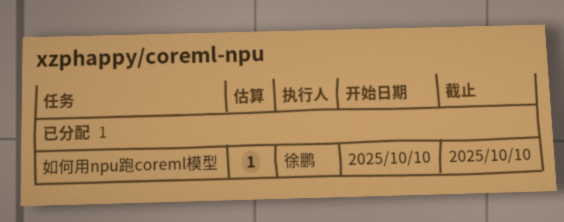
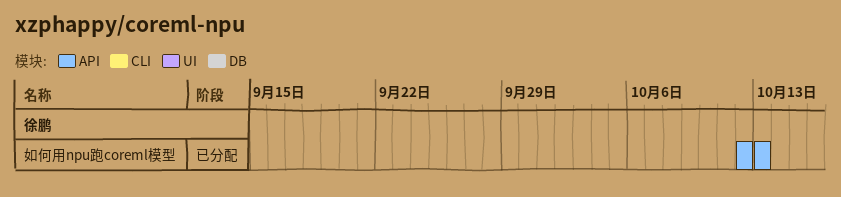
如何用npu跑coreml模型, start: Oct 10 -> Oct 12
如何用npu跑coreml模型, due: Oct 10 -> Oct 13

